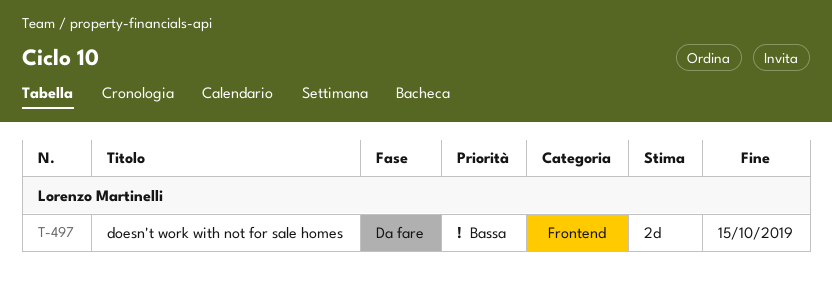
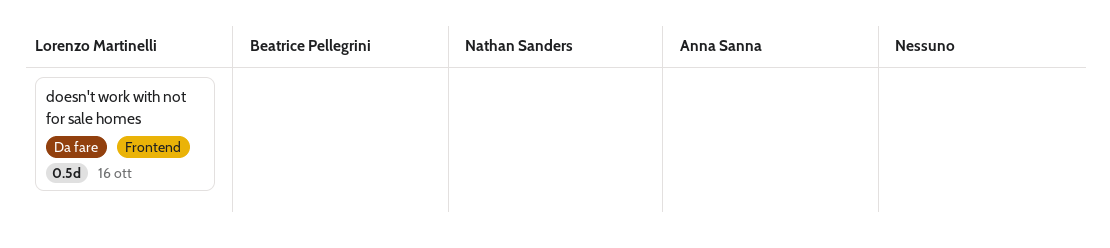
doesn't work with not for sale homes, estimate: 2d -> 0.5d
doesn't work with not for sale homes, due: Oct 15 -> Oct 16

